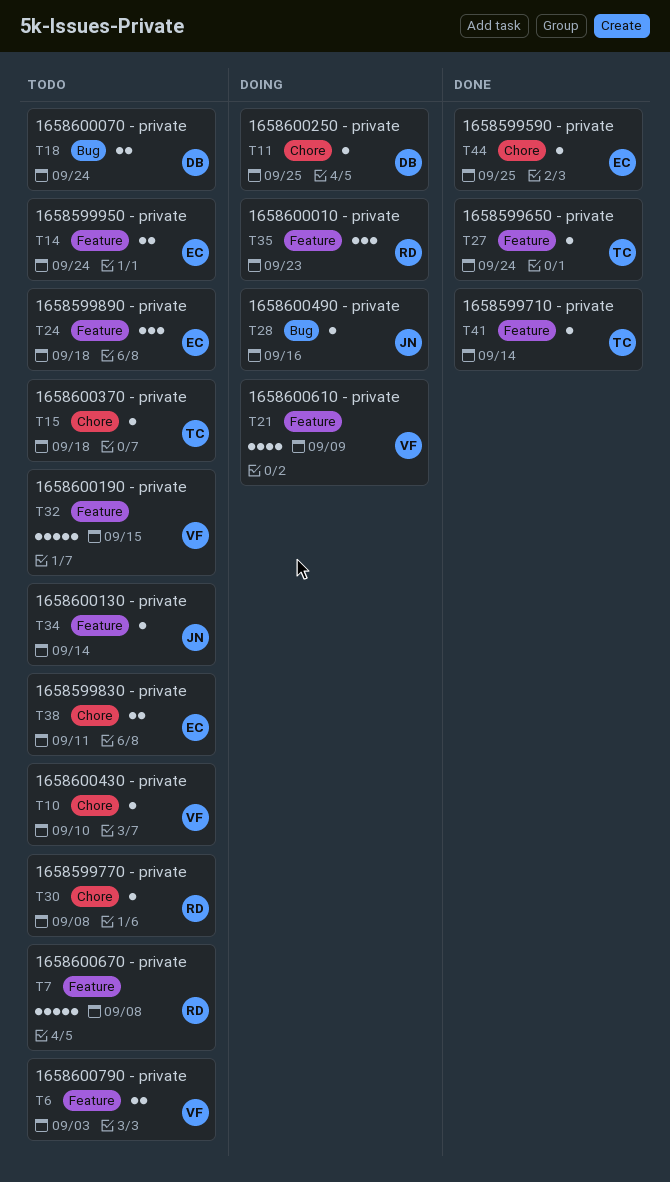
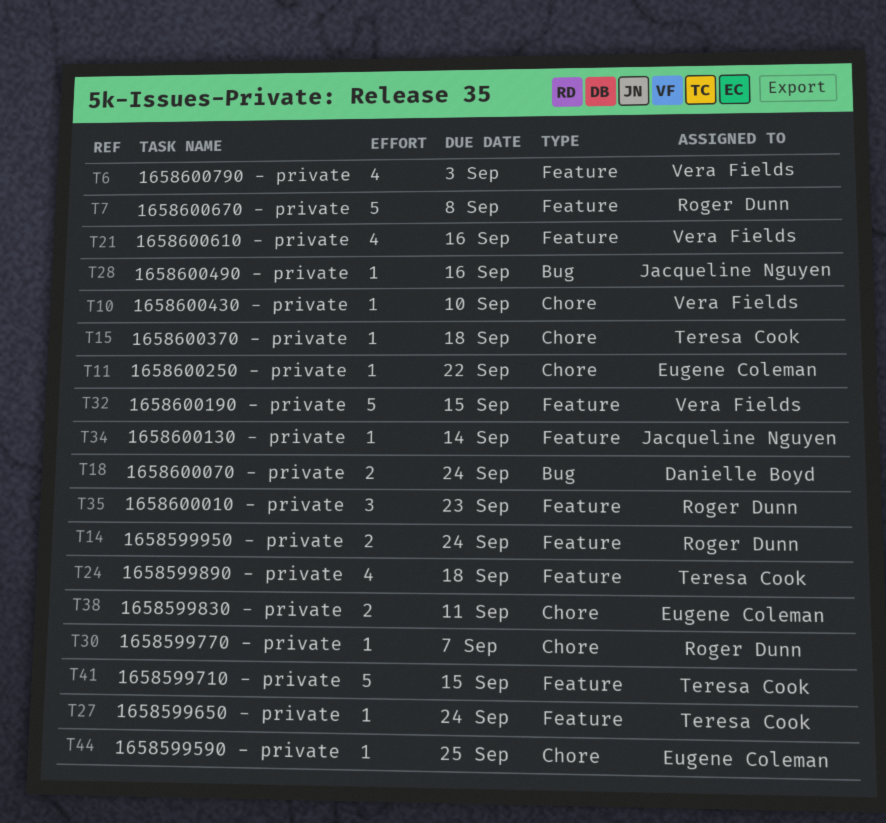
T6, estimate: 2 -> 4
T11, owner: Danielle Boyd -> Eugene Coleman
T11, due: Sep 25 -> Sep 22
T14, owner: Eugene Coleman -> Roger Dunn
T21, due: Sep 9 -> Sep 16
T24, owner: Eugene Coleman -> Teresa Cook
T24, estimate: 3 -> 4
T30, due: Sep 8 -> Sep 7
T41, estimate: 1 -> 5
T41, due: Sep 14 -> Sep 15

